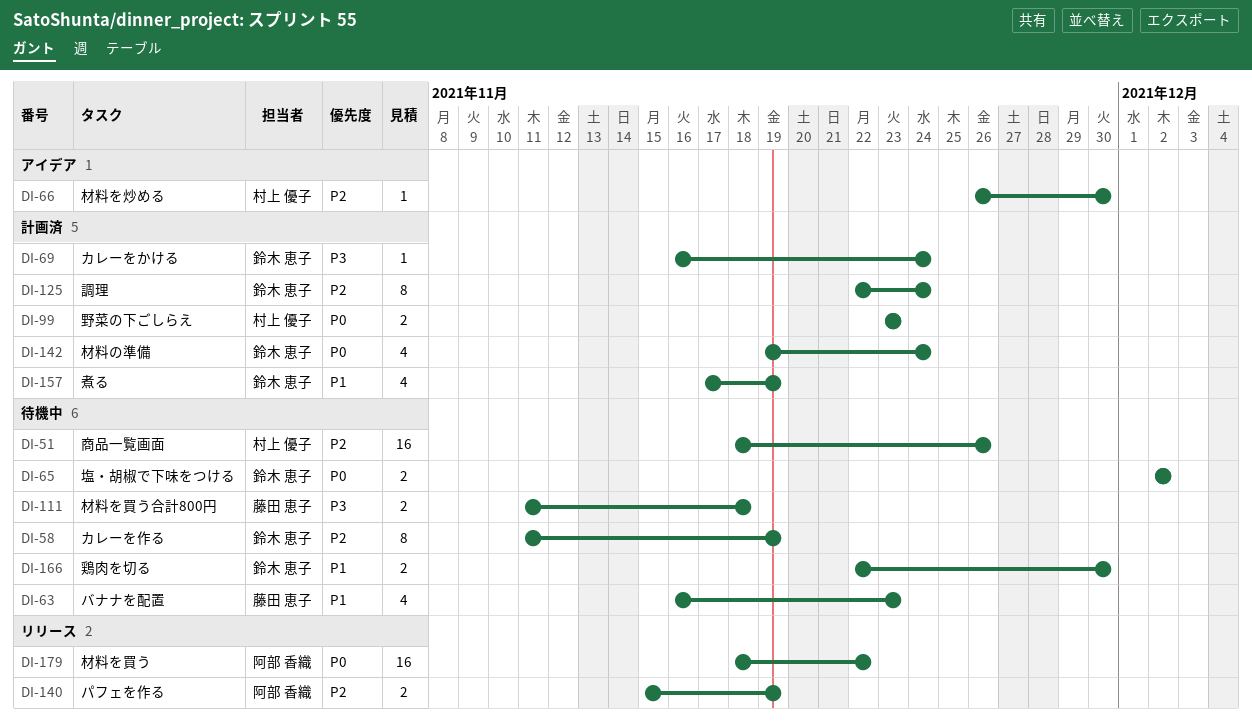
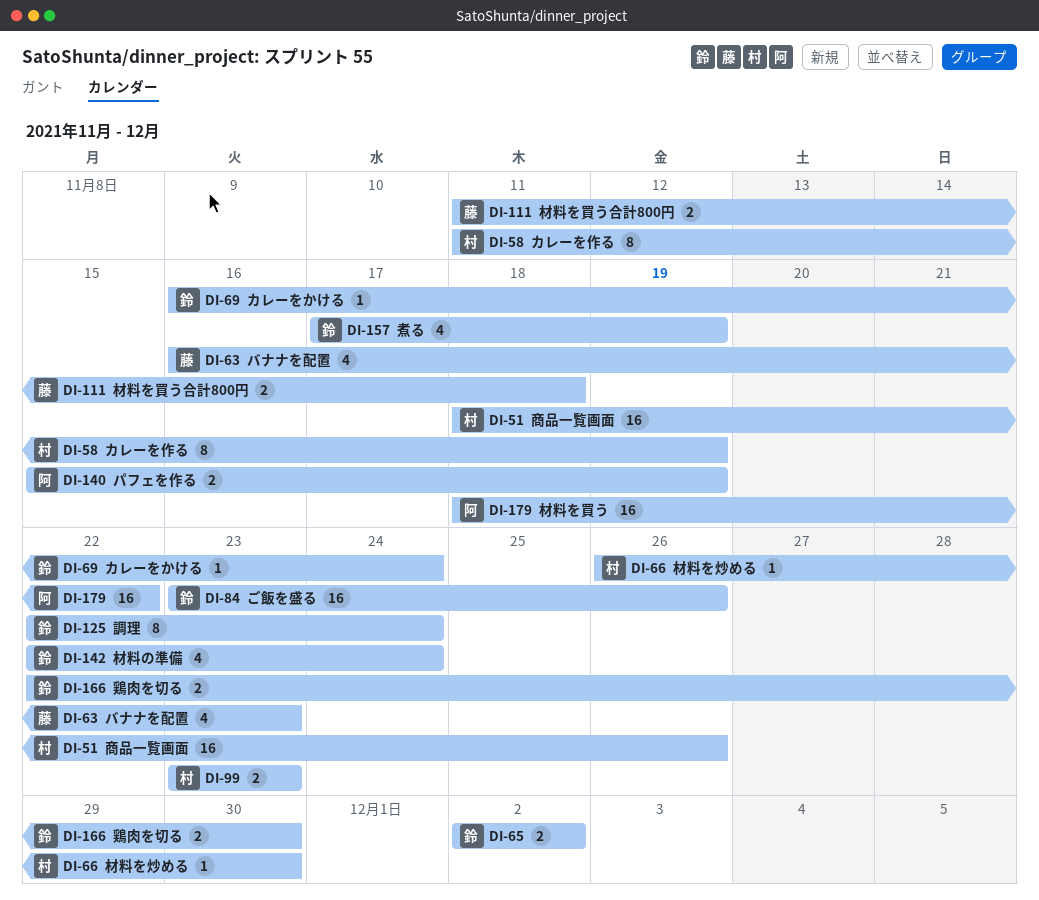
DI-58, owner: 鈴木 恵子 -> 村上 優子
DI-84: none -> present
DI-142, start: Nov 19 -> Nov 22

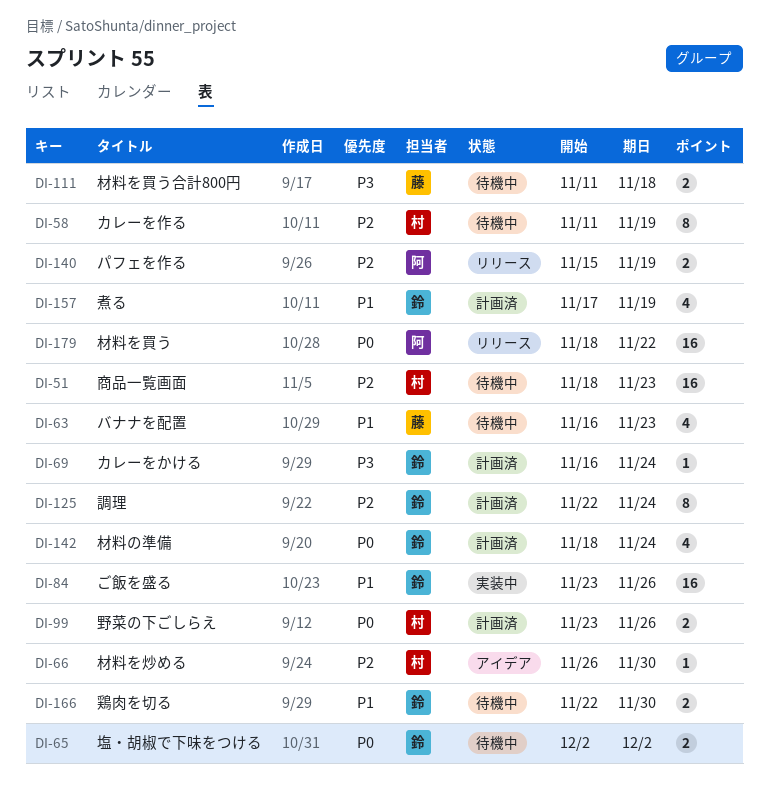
DI-51, due: Nov 26 -> Nov 23
DI-99, due: Nov 23 -> Nov 26
DI-142, start: Nov 22 -> Nov 18

